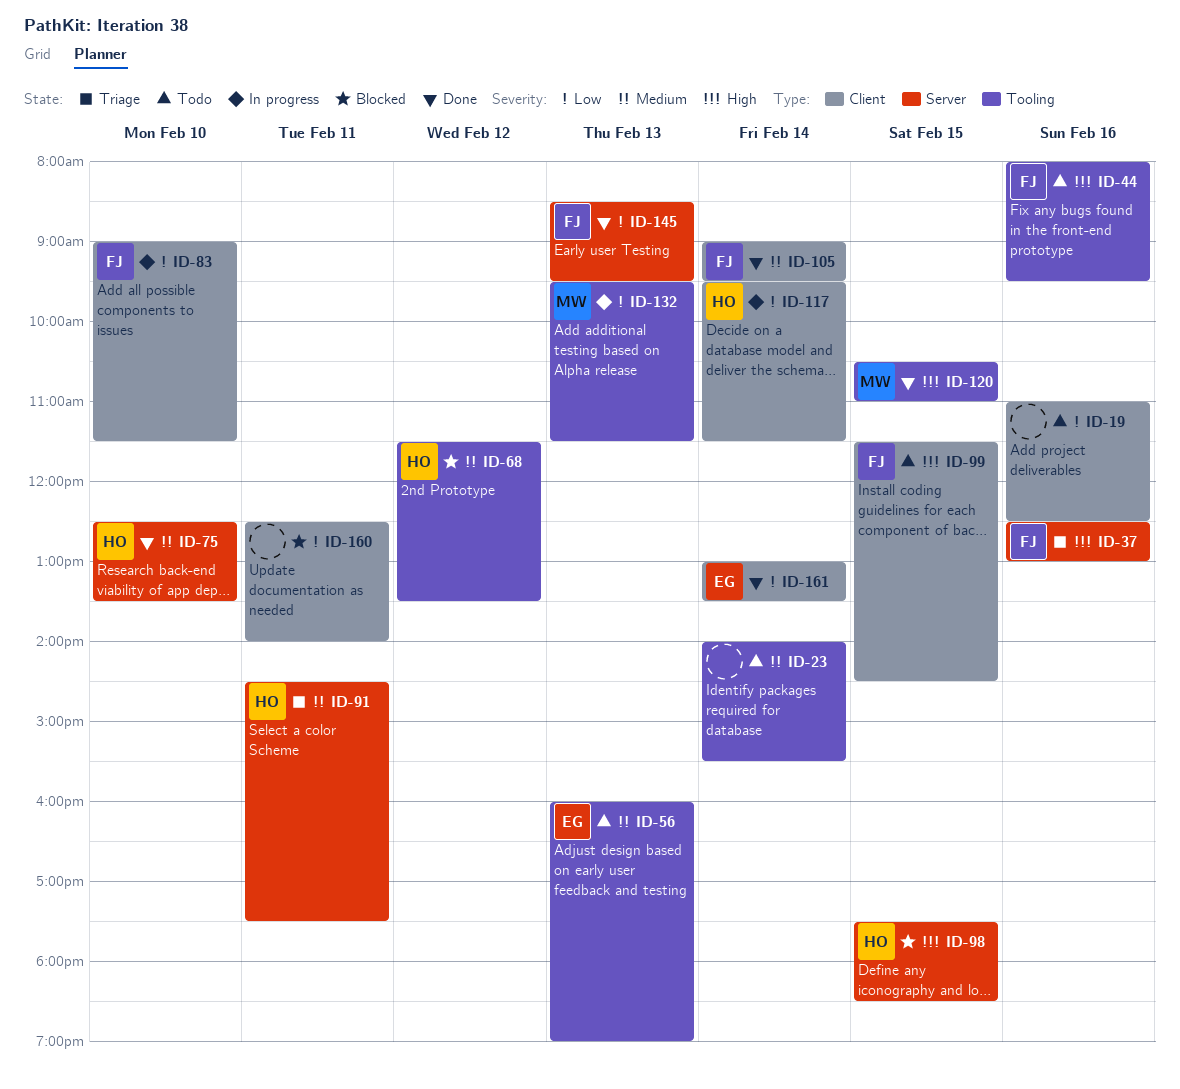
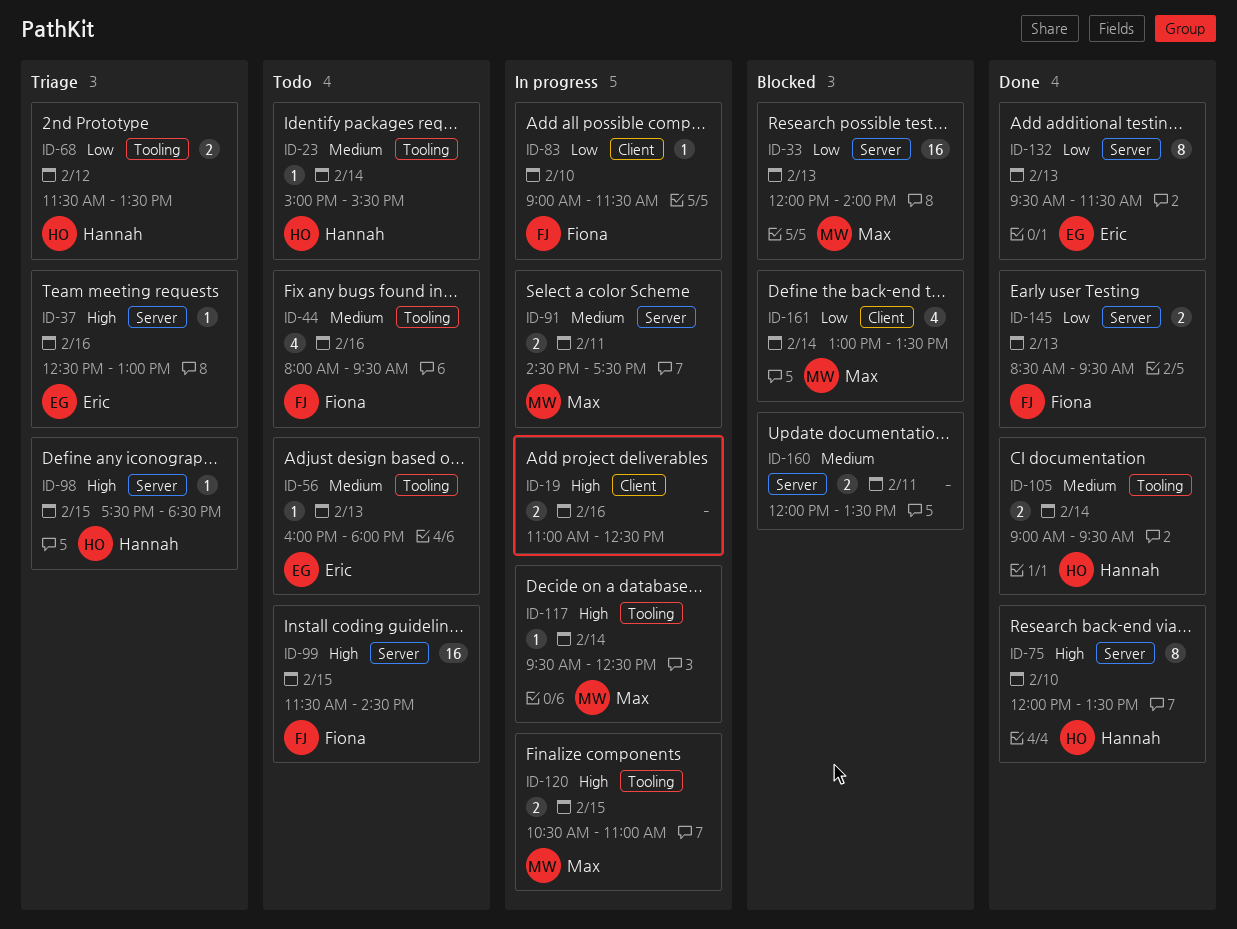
ID-19, status: Todo -> In progress
ID-19, priority: Low -> High
ID-23, owner: none -> Hannah
ID-23, begins: 14:00 -> 15:00
ID-33: none -> present
ID-37, owner: Fiona -> Eric
ID-44, priority: High -> Medium
ID-56, ends: 19:00 -> 18:00
ID-68, status: Blocked -> Triage
ID-68, priority: Medium -> Low
ID-75, priority: Medium -> High
ID-75, begins: 12:30 -> 12:00
ID-91, status: Triage -> In progress
ID-91, owner: Hannah -> Max
ID-98, status: Blocked -> Triage
ID-99, label: Client -> Server
ID-105, owner: Fiona -> Hannah
ID-105, label: Client -> Tooling
ID-117, owner: Hannah -> Max
ID-117, priority: Low -> High
ID-117, label: Client -> Tooling
ID-117, ends: 11:30 -> 12:30
ID-120, status: Done -> In progress
ID-132, status: In progress -> Done
ID-132, owner: Max -> Eric
ID-132, label: Tooling -> Server
ID-160, priority: Low -> Medium
ID-160, label: Client -> Server
ID-160, begins: 12:30 -> 12:00
ID-160, ends: 14:00 -> 13:30
ID-161, status: Done -> Blocked
ID-161, owner: Eric -> Max

